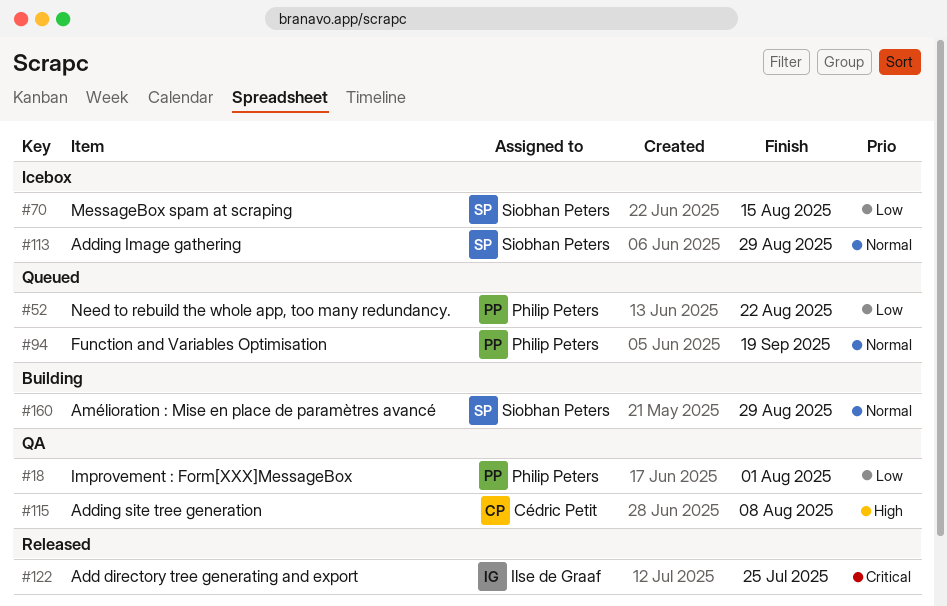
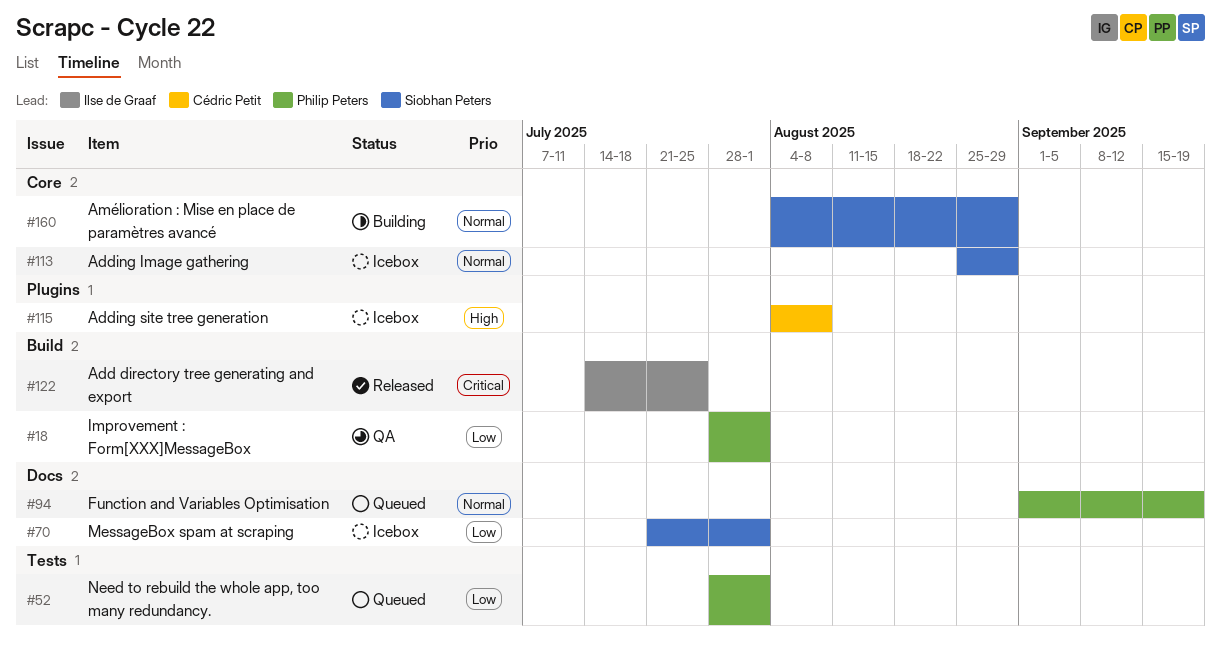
#52, due: Aug 22 -> Aug 1
#70, due: Aug 15 -> Aug 1
#115, status: QA -> Icebox

